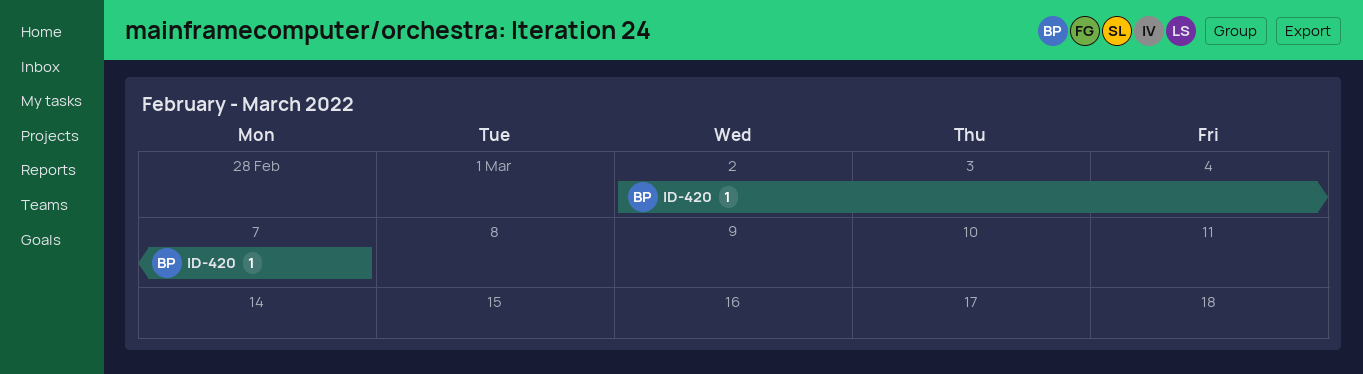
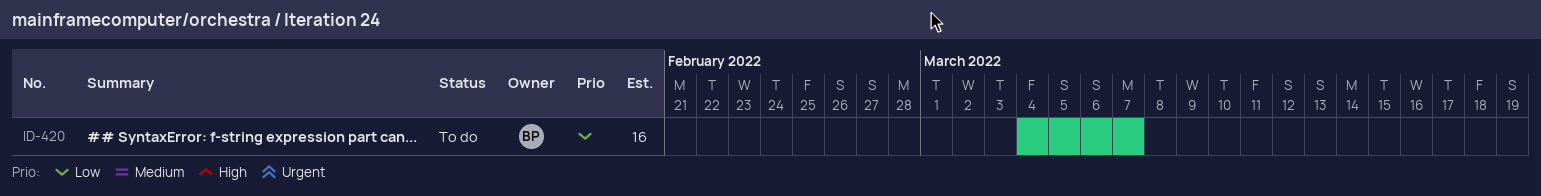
ID-420, estimate: 1 -> 16
ID-420, start: Mar 2 -> Mar 4

